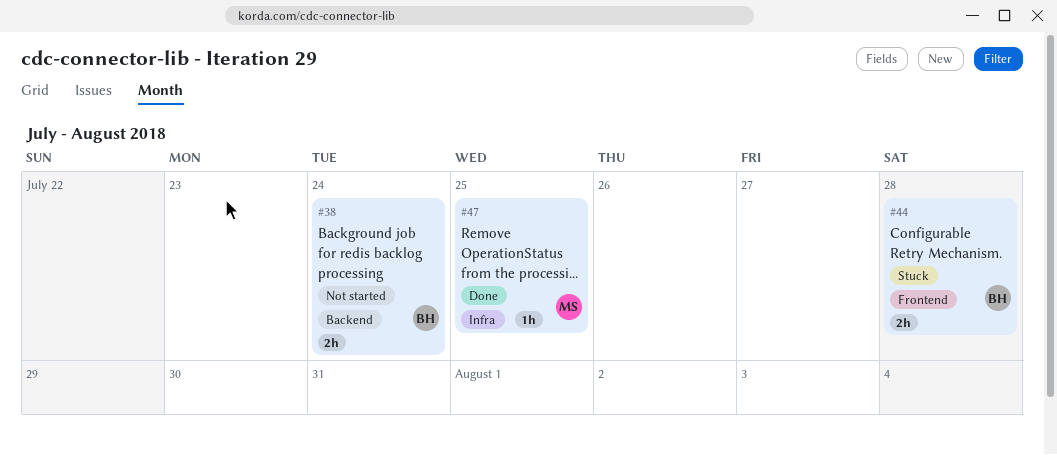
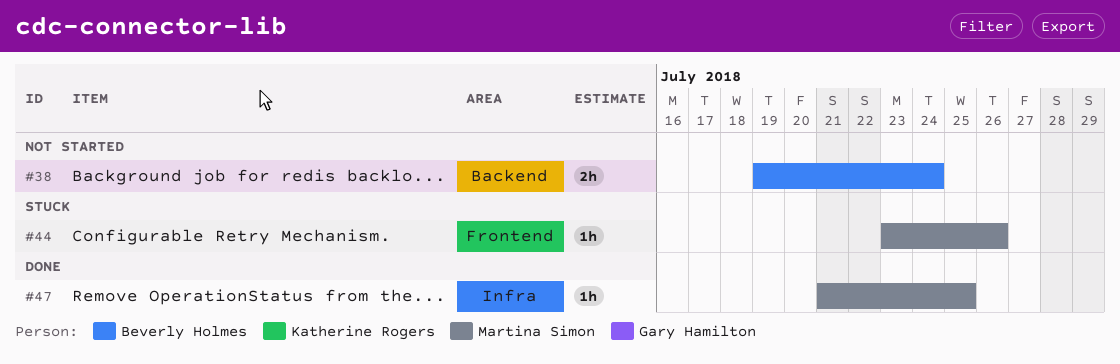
#44, owner: Beverly Holmes -> Martina Simon
#44, estimate: 2h -> 1h
#44, due: Jul 28 -> Jul 26

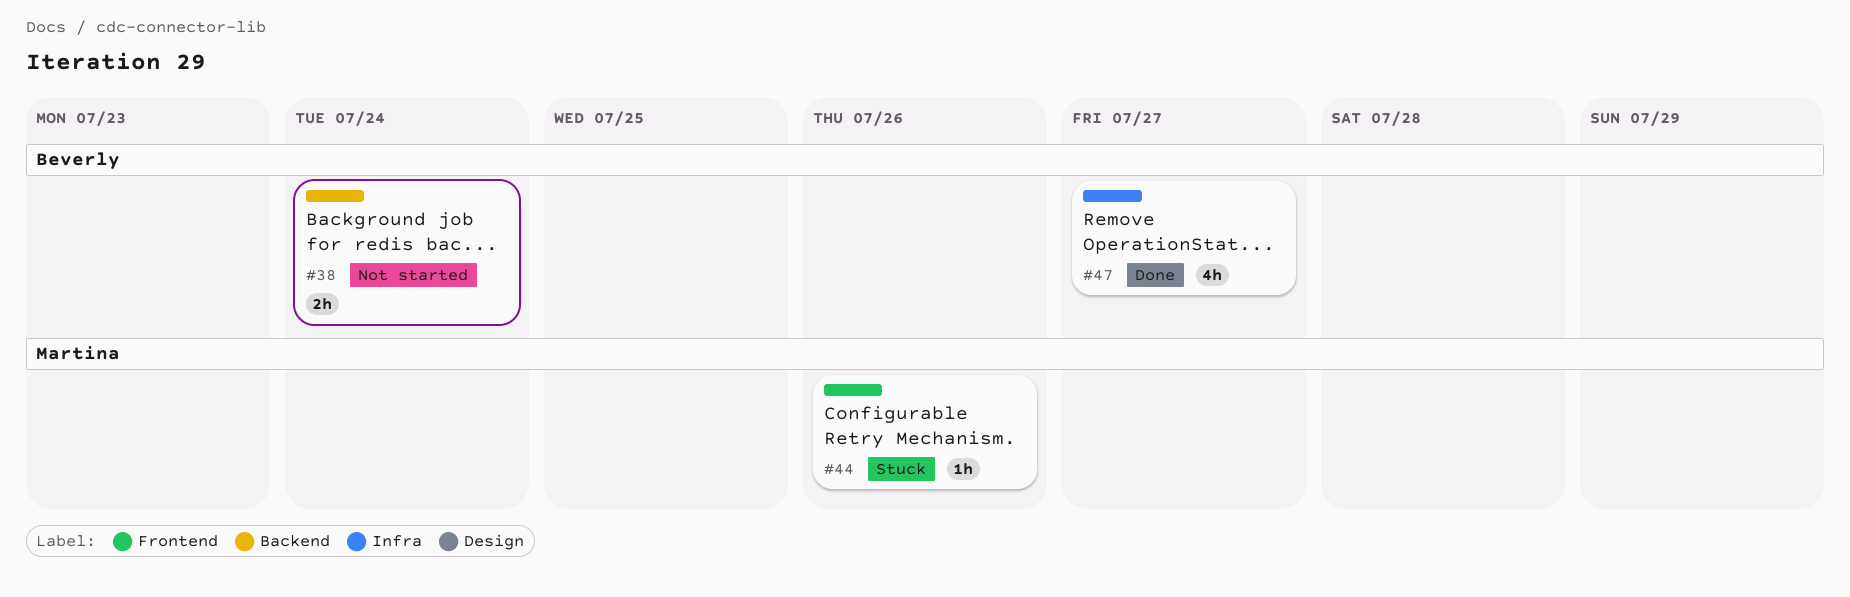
#47, owner: Martina Simon -> Beverly Holmes
#47, estimate: 1h -> 4h
#47, due: Jul 25 -> Jul 27

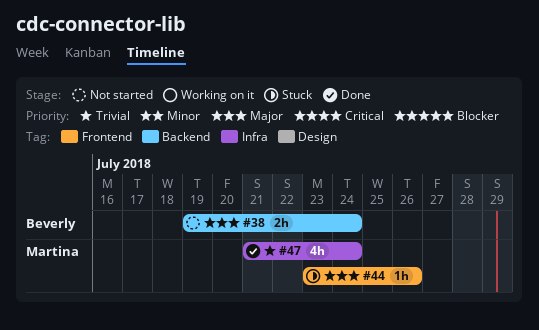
#47, owner: Beverly -> Martina
#47, due: Jul 27 -> Jul 24

